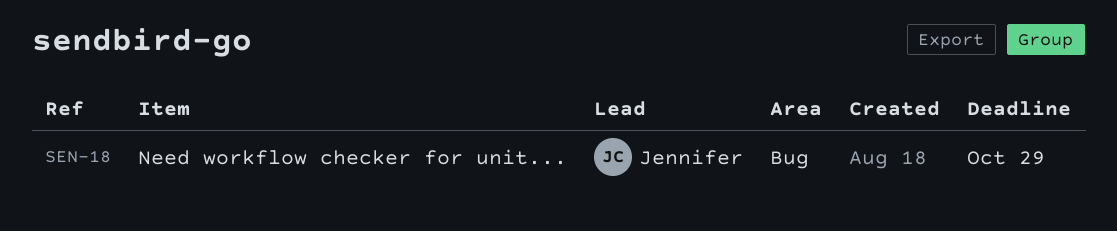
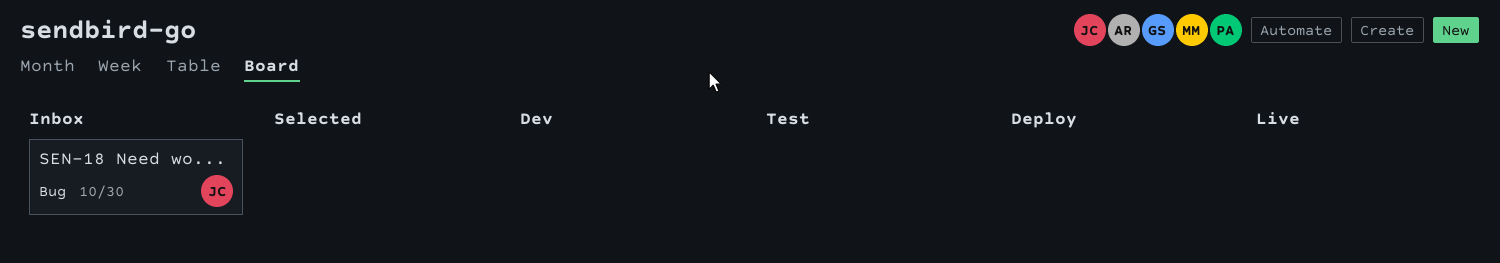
SEN-18, due: Oct 29 -> Oct 30

